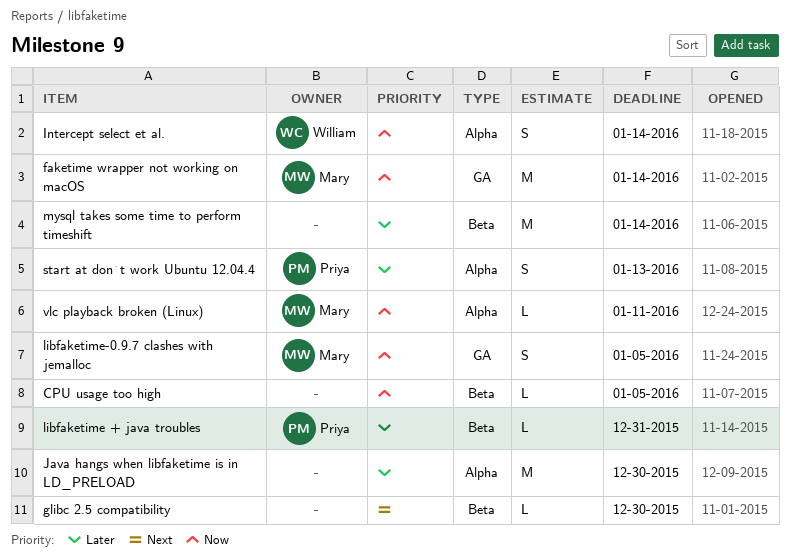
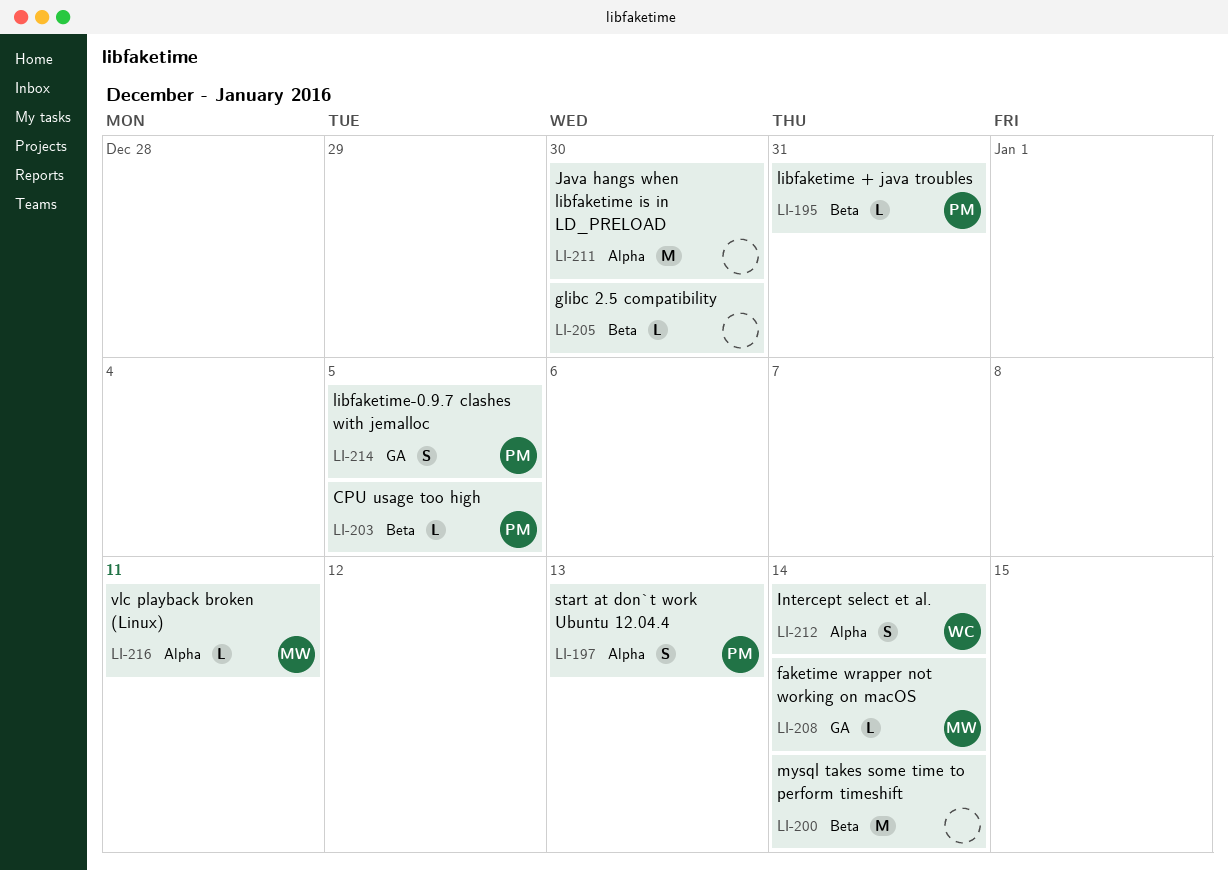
CPU usage too high, owner: none -> Priya
faketime wrapper not working on macOS, estimate: M -> L
libfaketime-0.9.7 clashes with jemalloc, owner: Mary -> Priya

